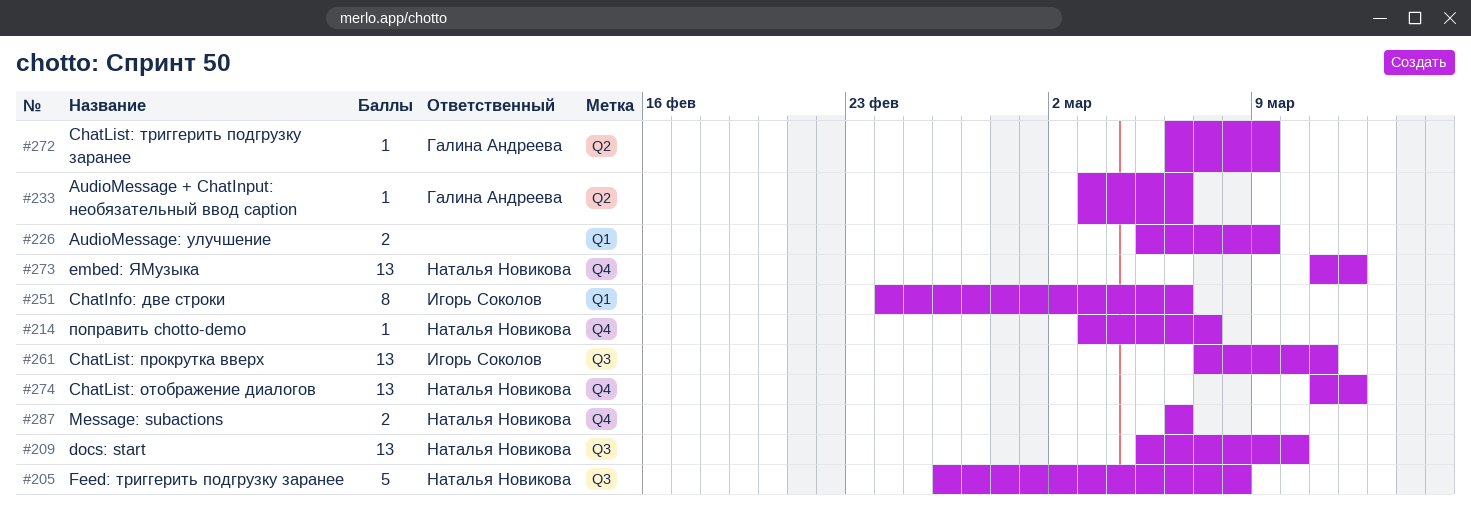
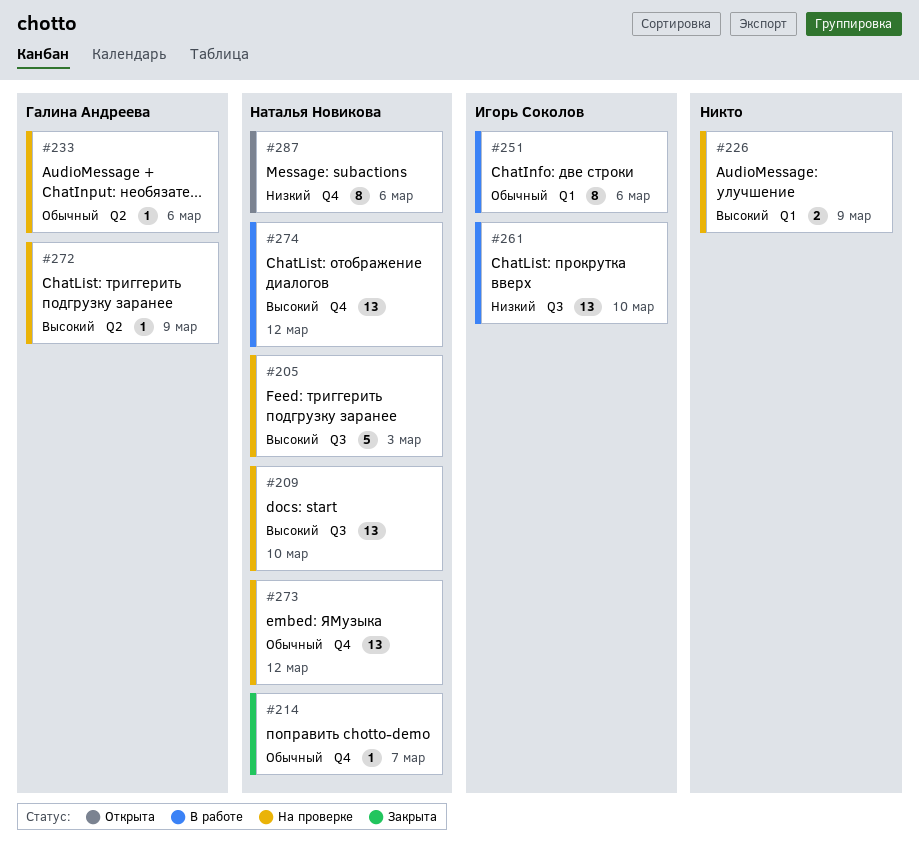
#205, due: Mar 8 -> Mar 3
#261, due: Mar 11 -> Mar 10
#287, estimate: 2 -> 8

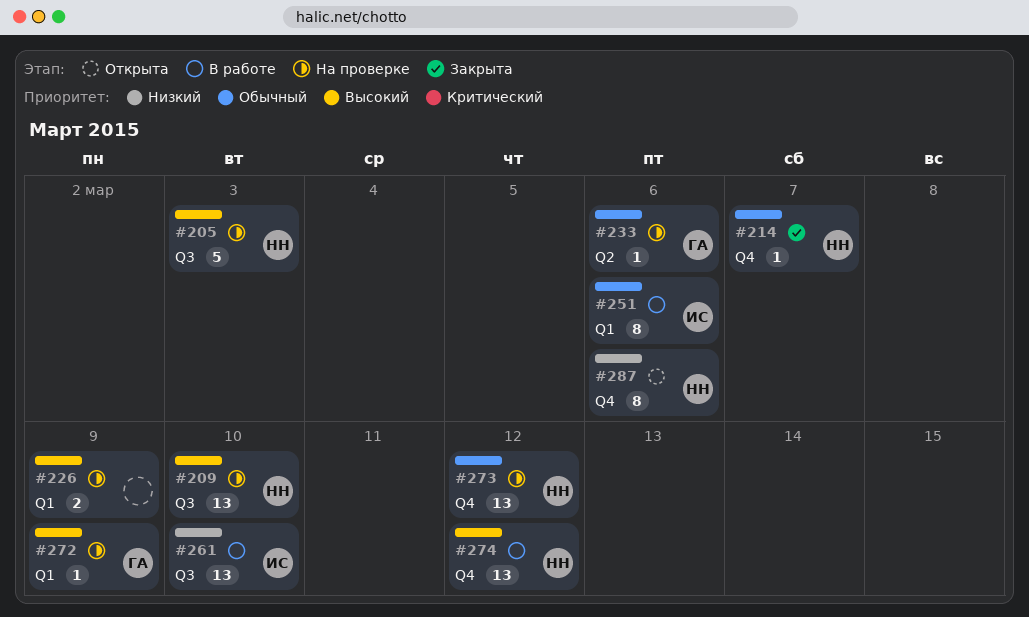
#272, label: Q2 -> Q1

